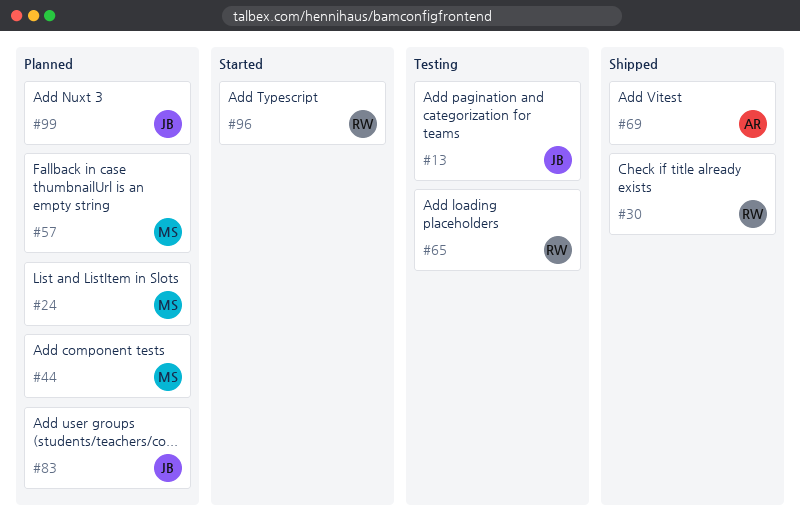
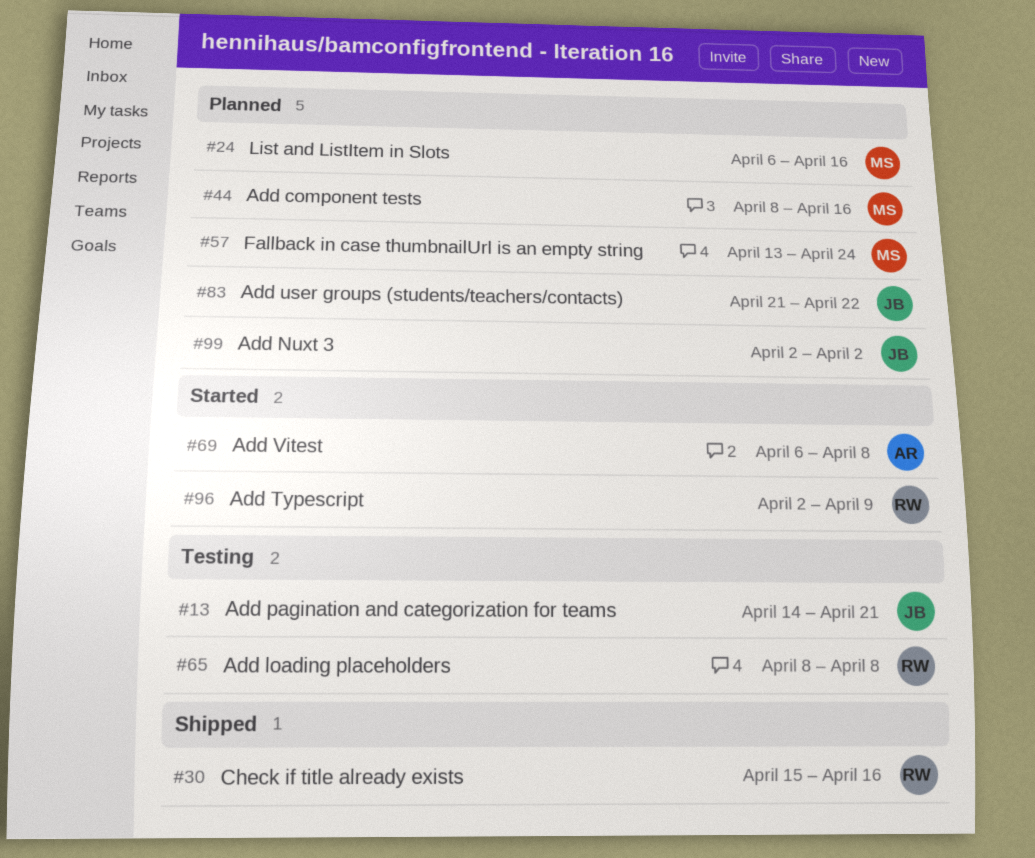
#69, status: Shipped -> Started

